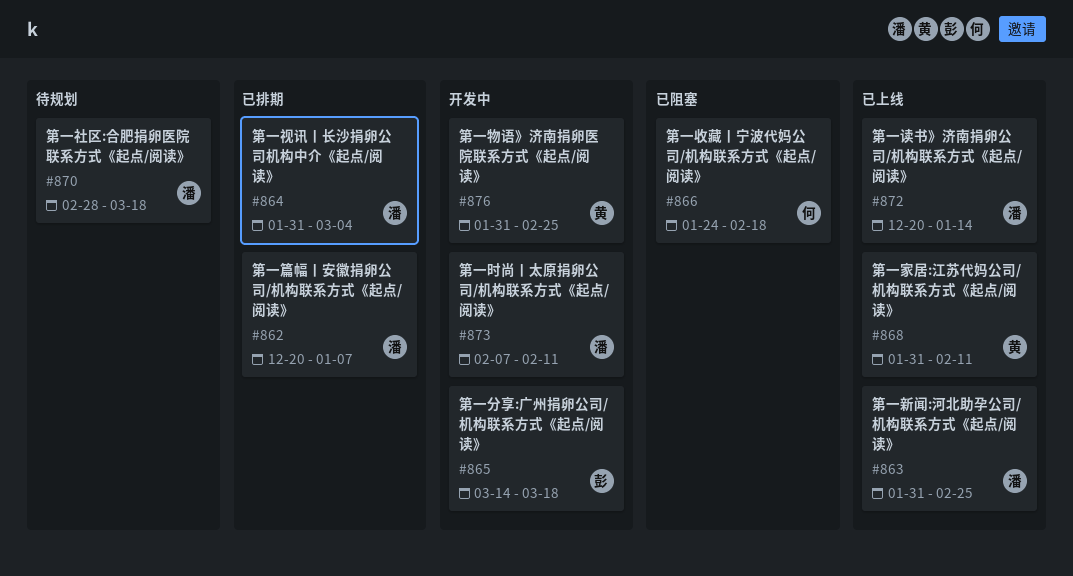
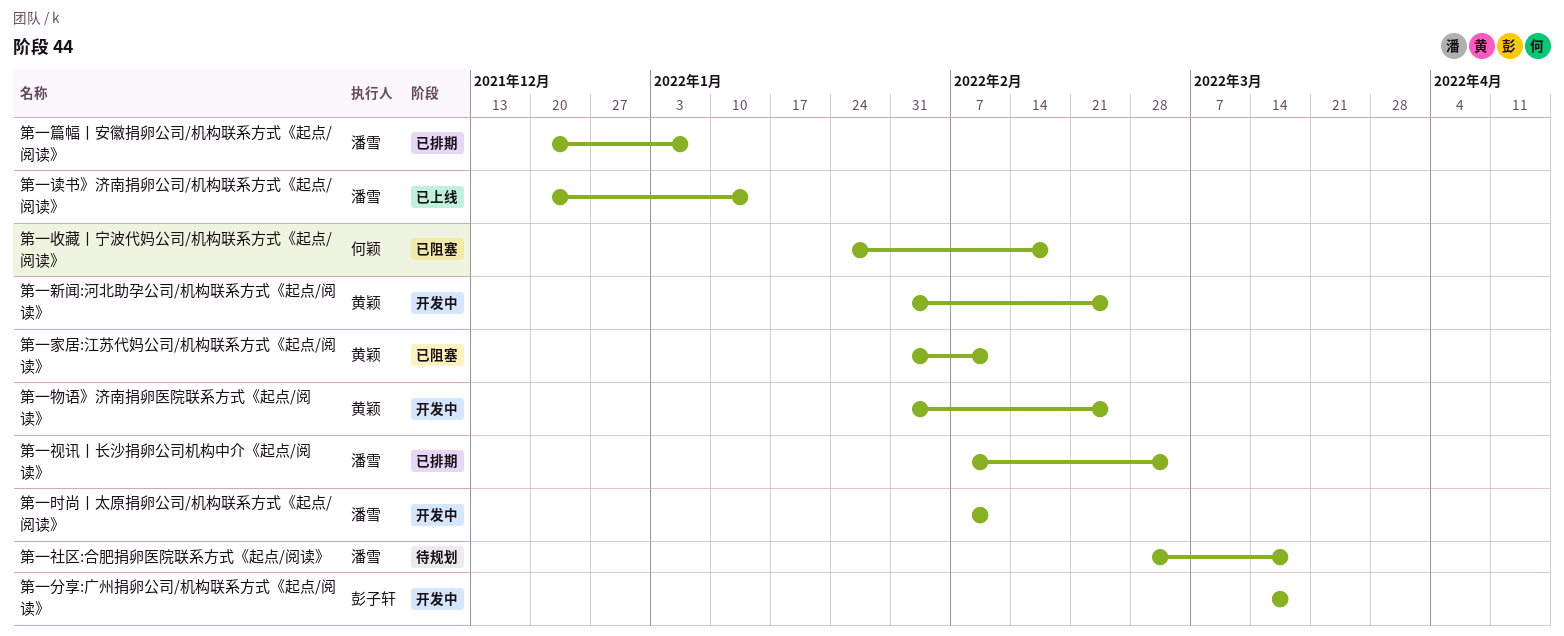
第一家居:江苏代妈公司/机构联系方式《起点/阅读》, status: 已上线 -> 已阻塞
第一新闻:河北助孕公司/机构联系方式《起点/阅读》, status: 已上线 -> 开发中
第一新闻:河北助孕公司/机构联系方式《起点/阅读》, owner: 潘雪 -> 黄颖
第一视讯丨长沙捐卵公司机构中介《起点/阅读》, start: Jan 31 -> Feb 7

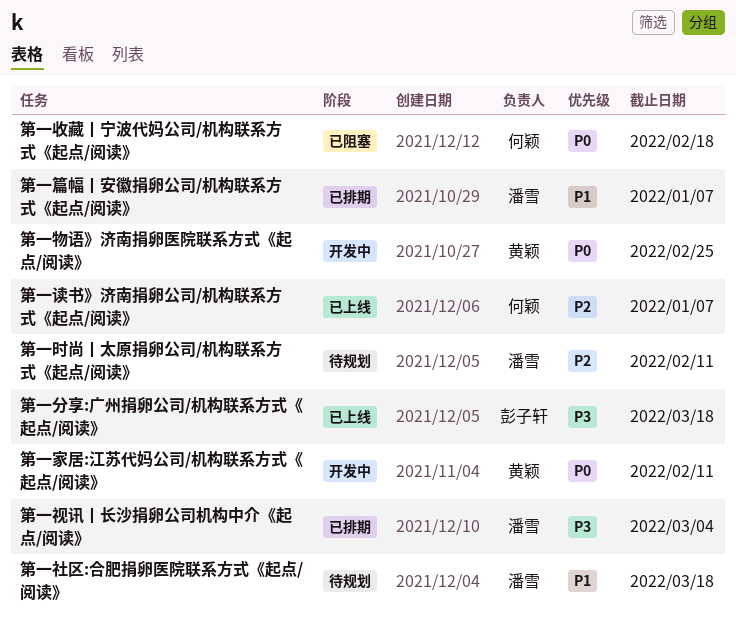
第一分享:广州捐卵公司/机构联系方式《起点/阅读》, status: 开发中 -> 已上线
第一家居:江苏代妈公司/机构联系方式《起点/阅读》, status: 已阻塞 -> 开发中
第一新闻:河北助孕公司/机构联系方式《起点/阅读》: present -> none
第一时尚丨太原捐卵公司/机构联系方式《起点/阅读》, status: 开发中 -> 待规划
第一读书》济南捐卵公司/机构联系方式《起点/阅读》, owner: 潘雪 -> 何颖
第一读书》济南捐卵公司/机构联系方式《起点/阅读》, due: Jan 14 -> Jan 7

